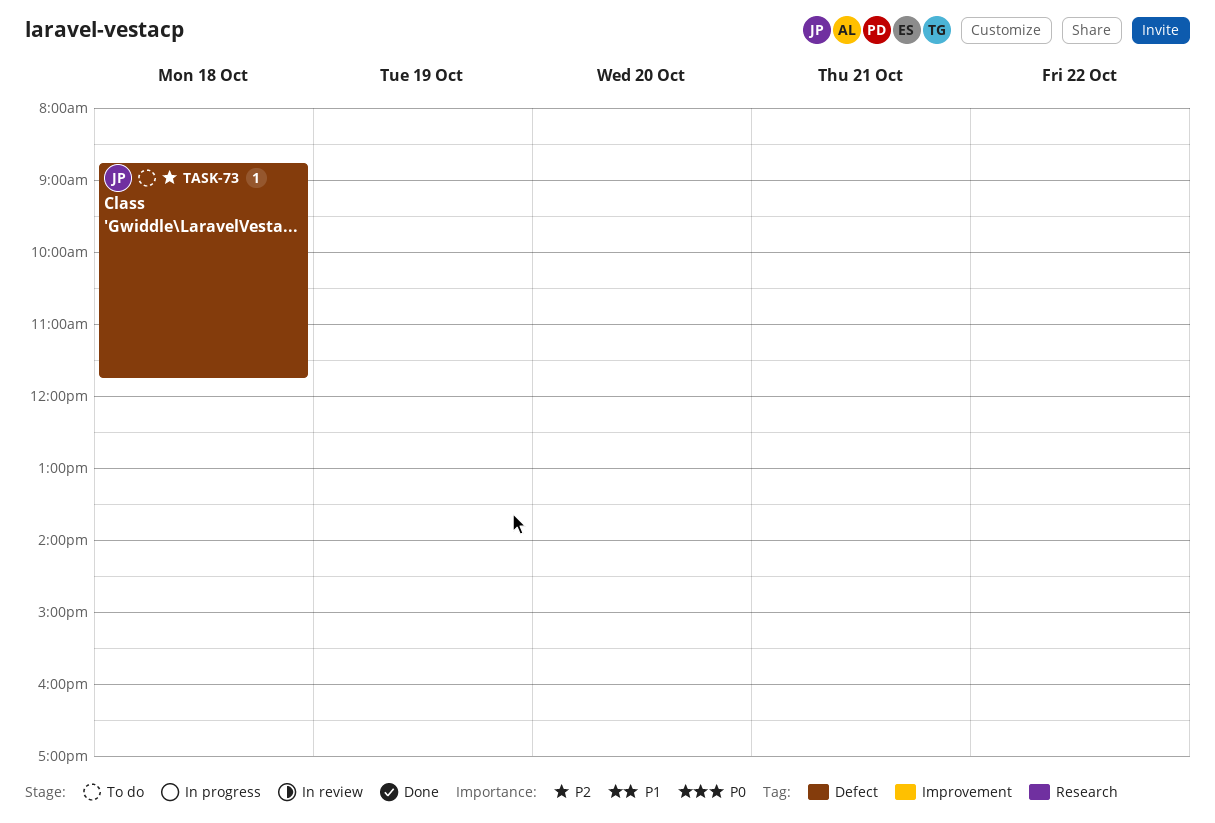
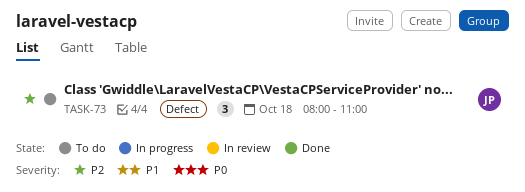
TASK-73, estimate: 1 -> 3
TASK-73, begins: 08:45 -> 08:00
TASK-73, ends: 11:45 -> 11:00

